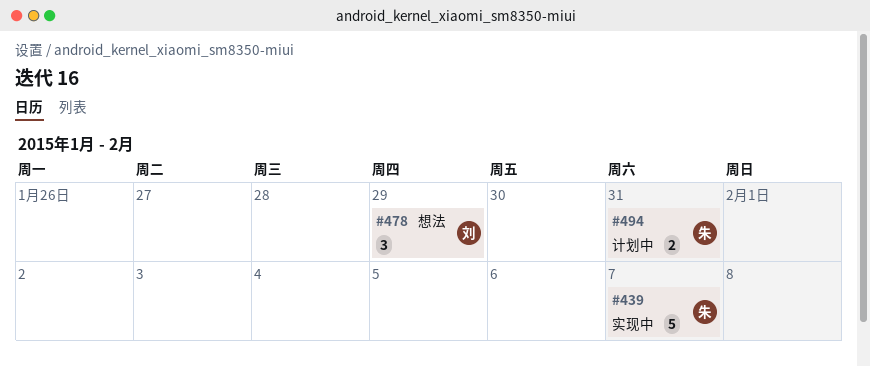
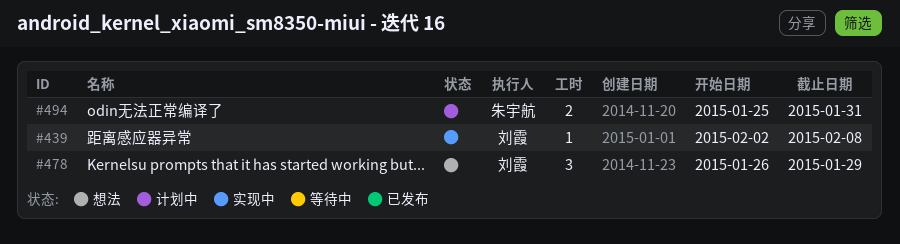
#439, owner: 朱宇航 -> 刘霞
#439, estimate: 5 -> 1
#439, due: Feb 7 -> Feb 8

